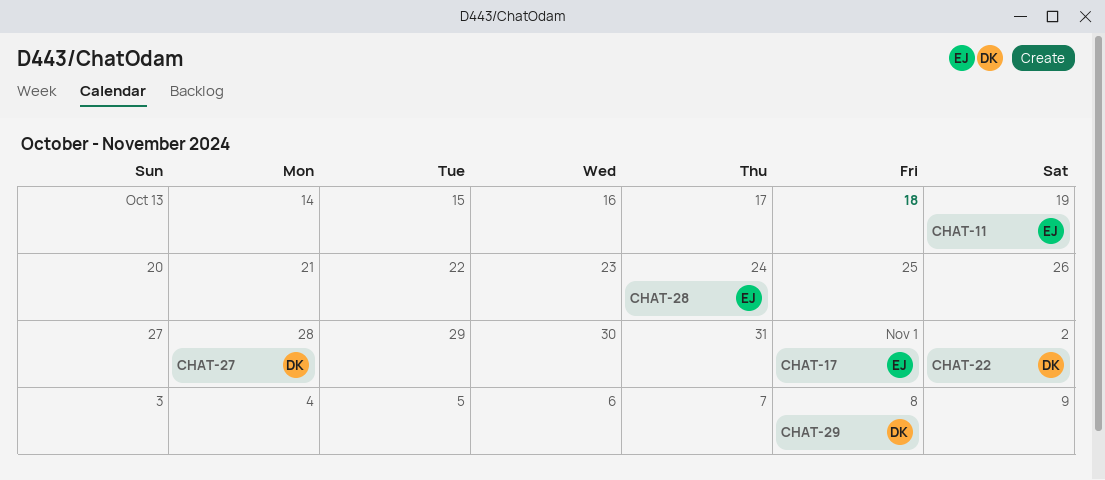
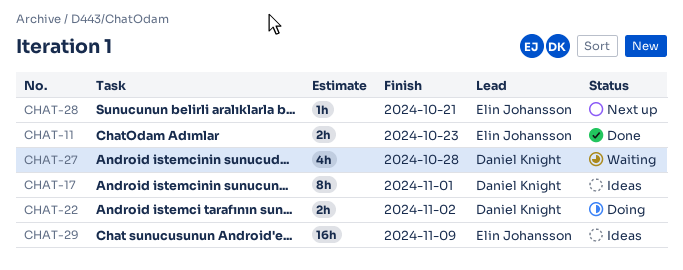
CHAT-11, due: Oct 19 -> Oct 23
CHAT-17, owner: Elin Johansson -> Daniel Knight
CHAT-28, due: Oct 24 -> Oct 21
CHAT-29, owner: Daniel Knight -> Elin Johansson
CHAT-29, due: Nov 8 -> Nov 9

